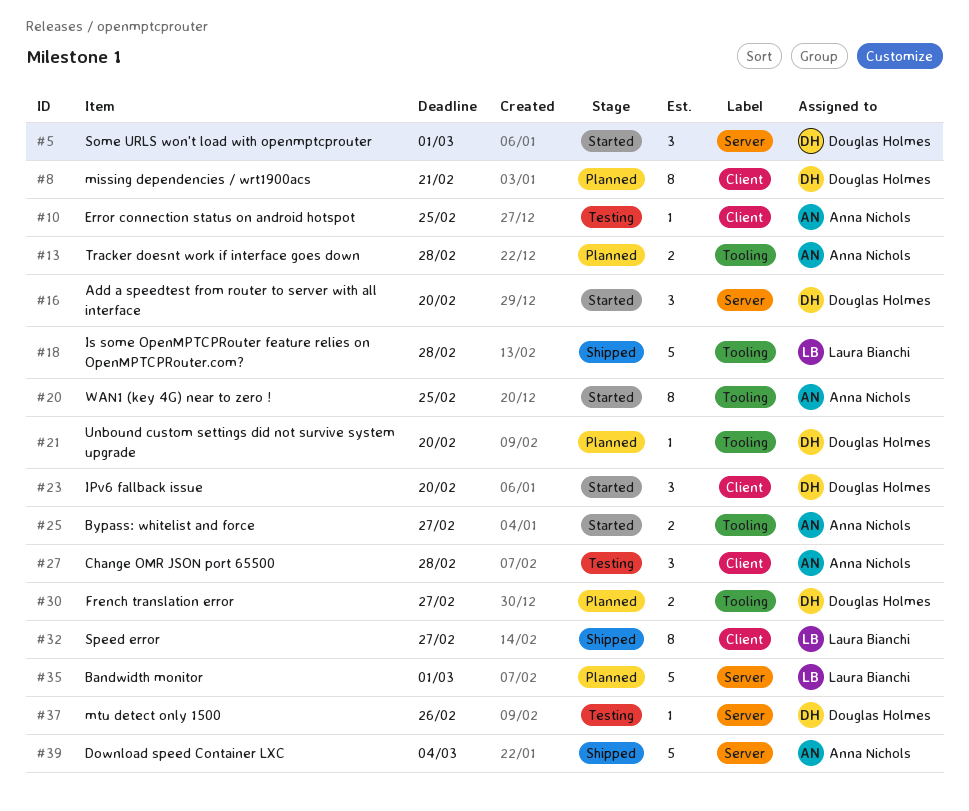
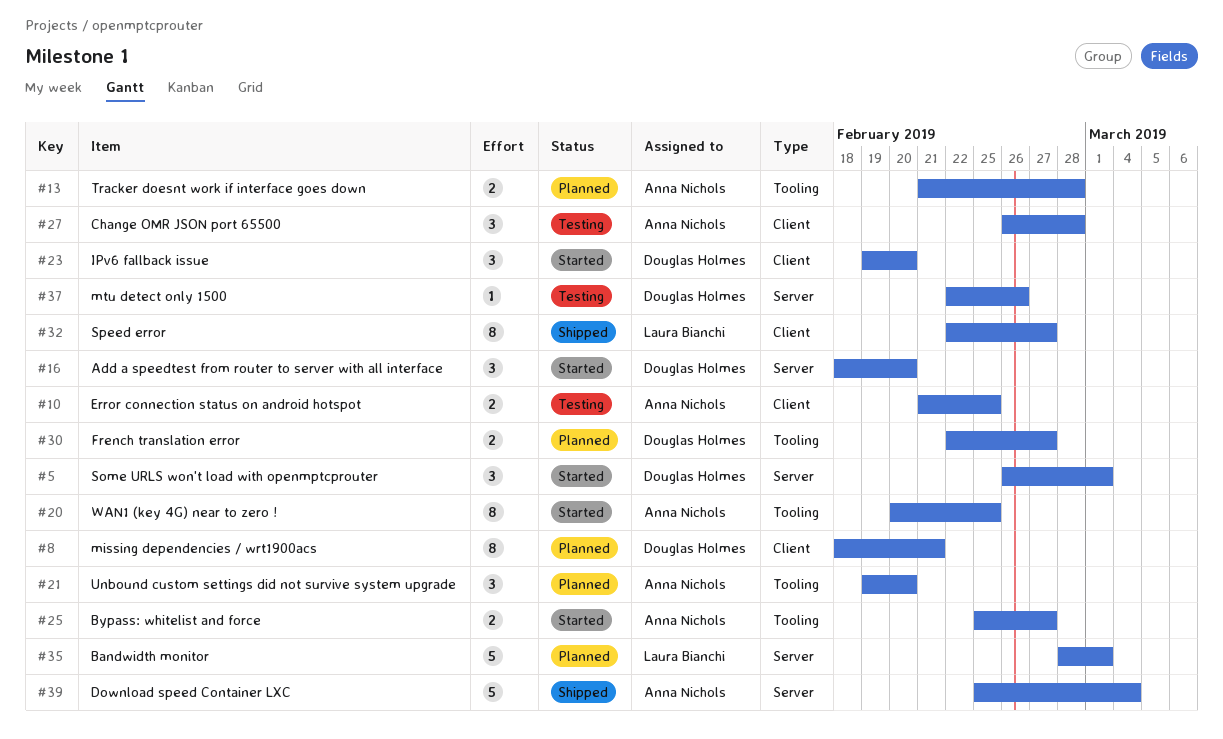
#10, estimate: 1 -> 2
#18: present -> none
#21, owner: Douglas Holmes -> Anna Nichols
#21, estimate: 1 -> 3

